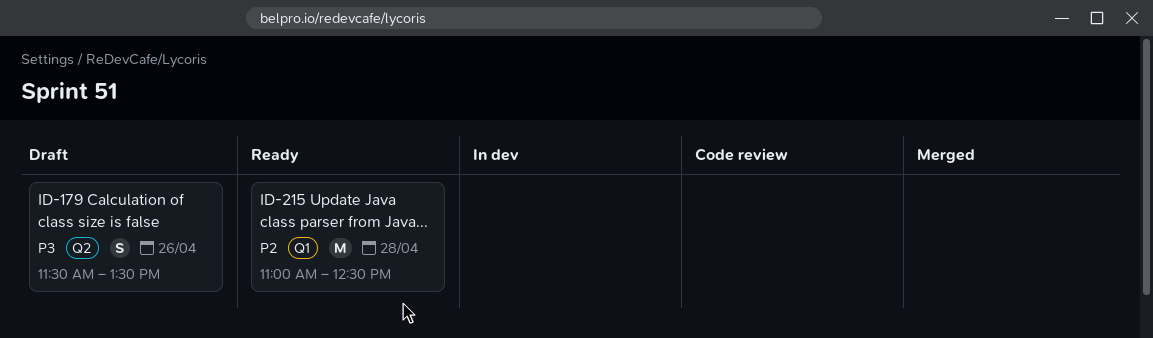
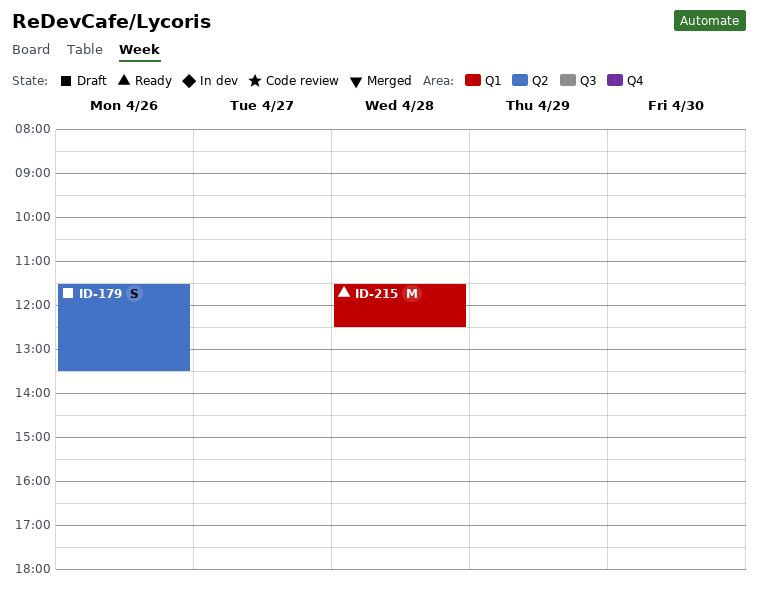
ID-215, begins: 11:00 -> 11:30

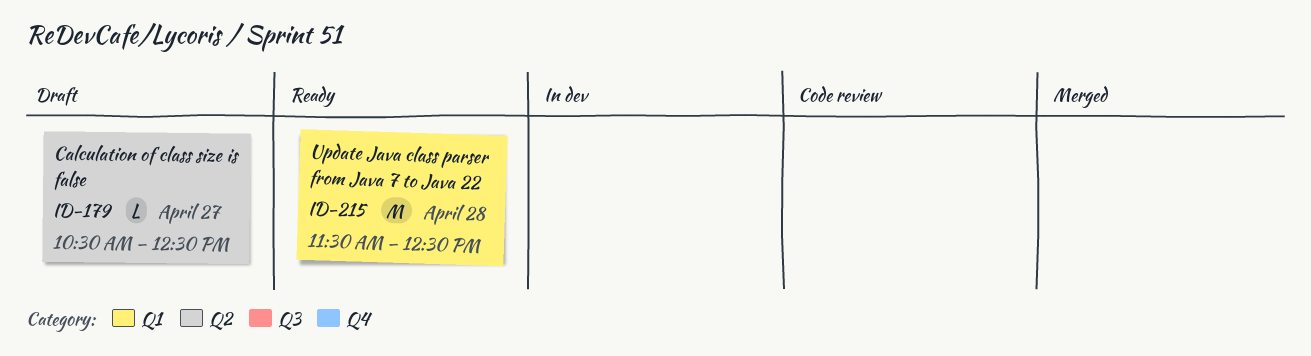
ID-179, estimate: S -> L
ID-179, day: Apr 26 -> Apr 27
ID-179, begins: 11:30 -> 10:30
ID-179, ends: 13:30 -> 12:30

